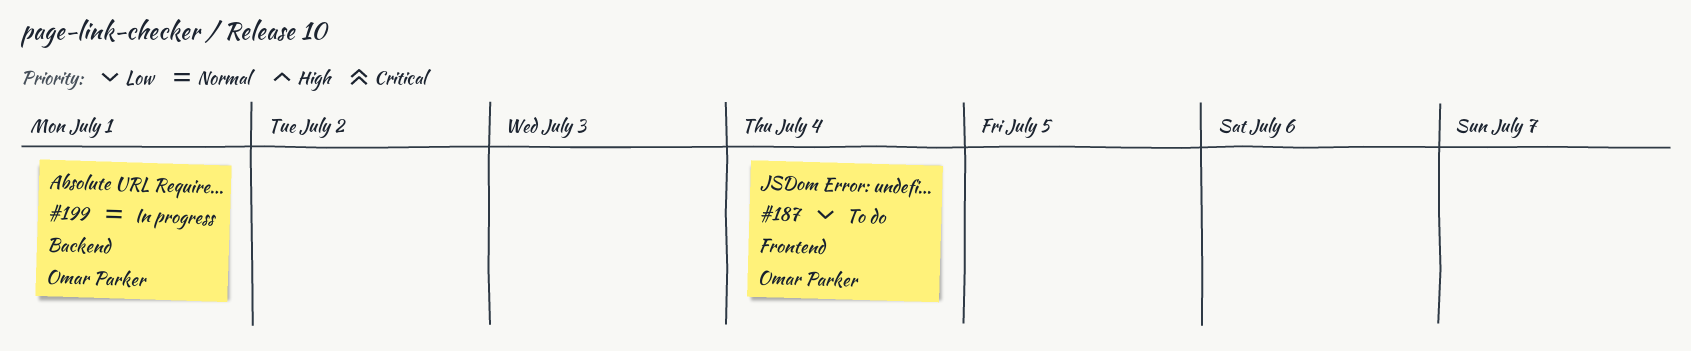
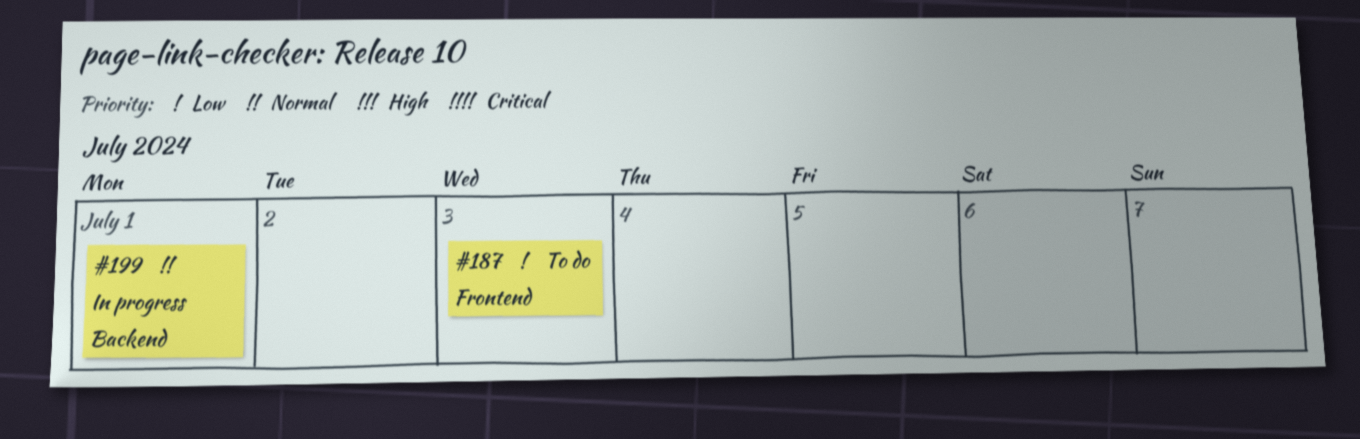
#187, due: Jul 4 -> Jul 3

